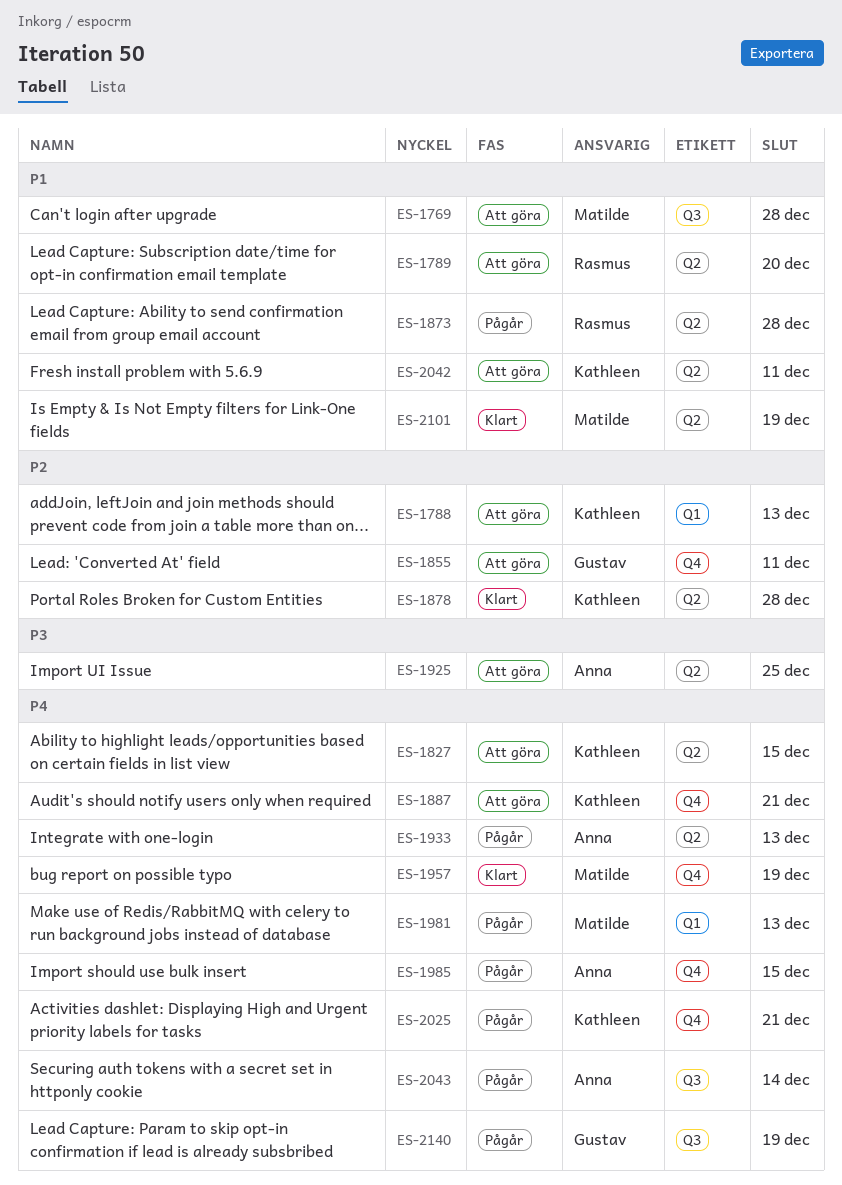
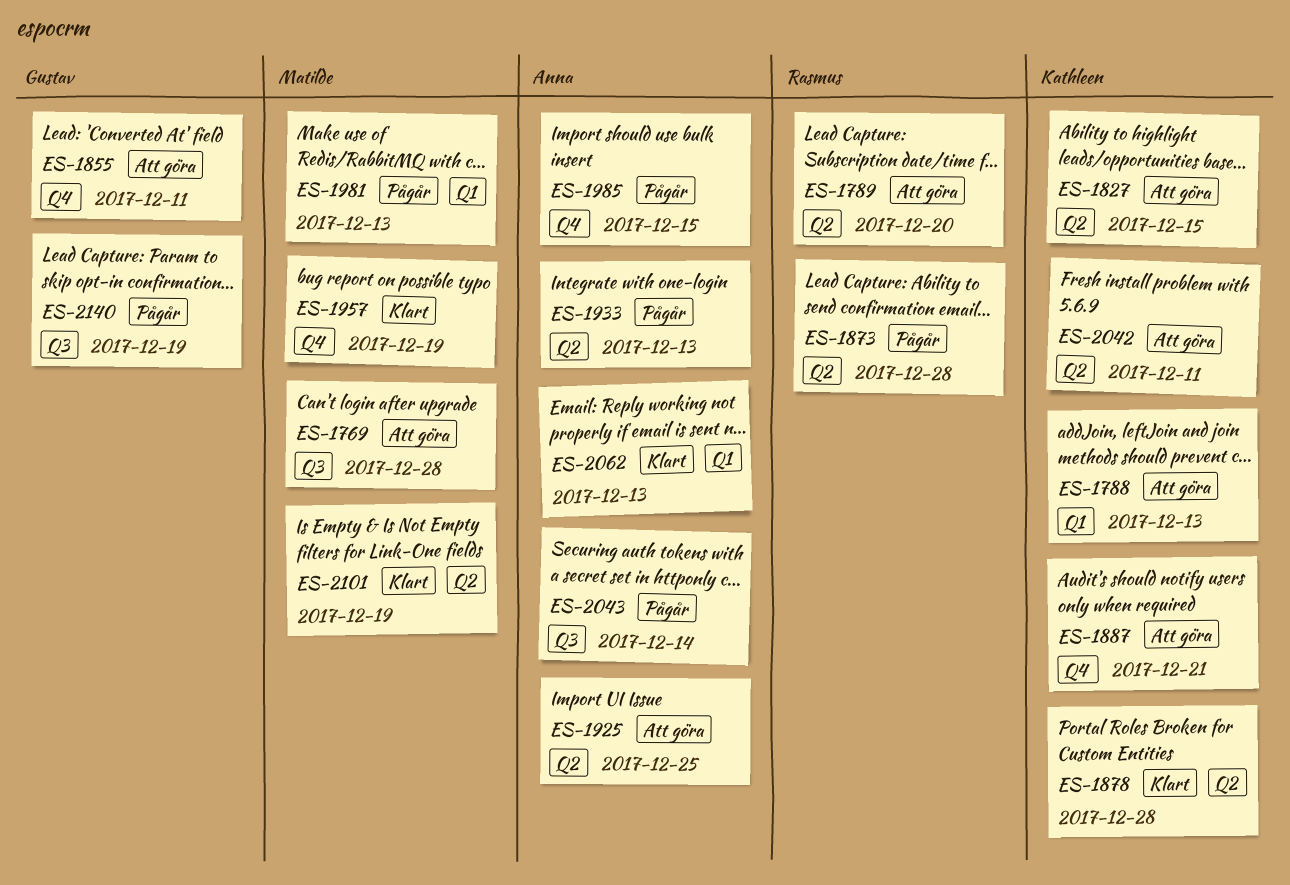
ES-2025: present -> none
ES-2062: none -> present

